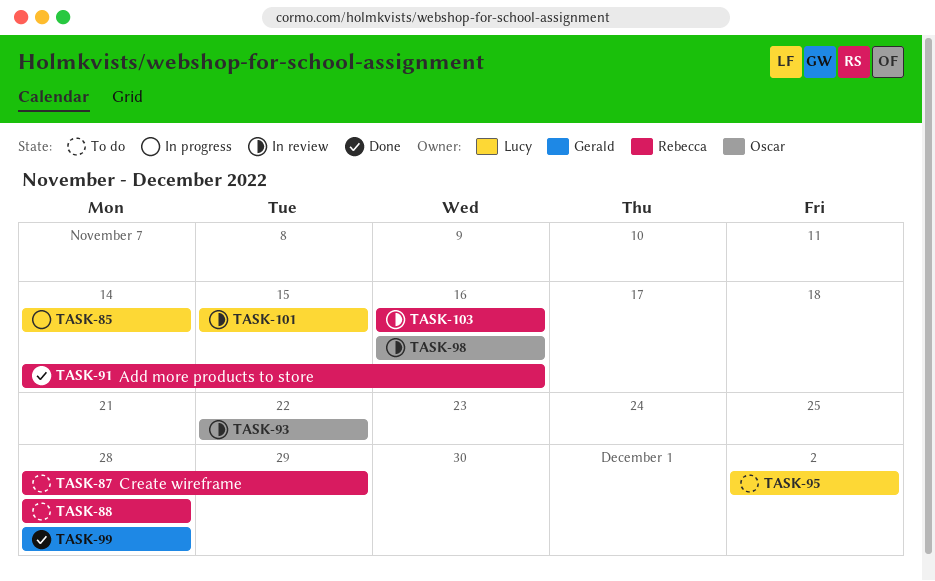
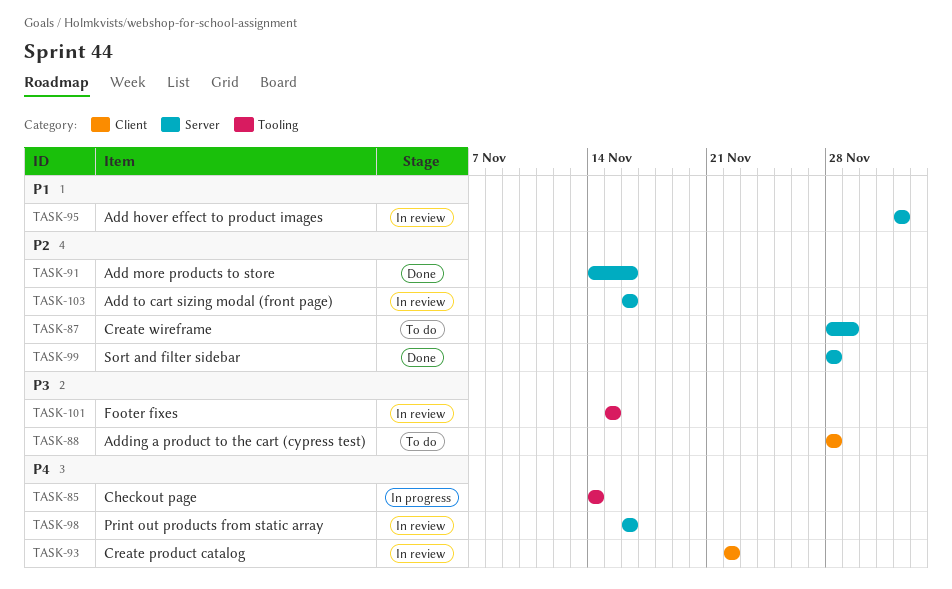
TASK-95, status: To do -> In review

